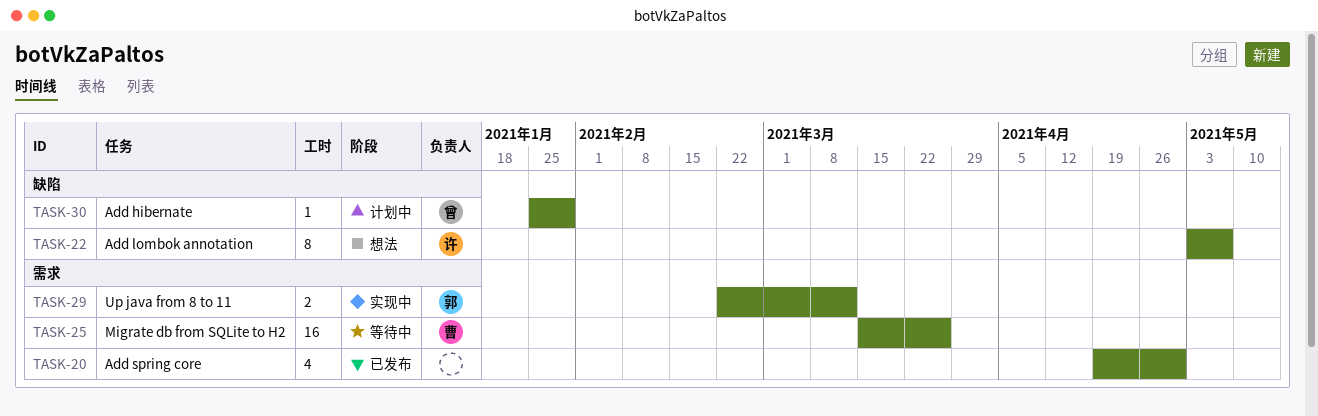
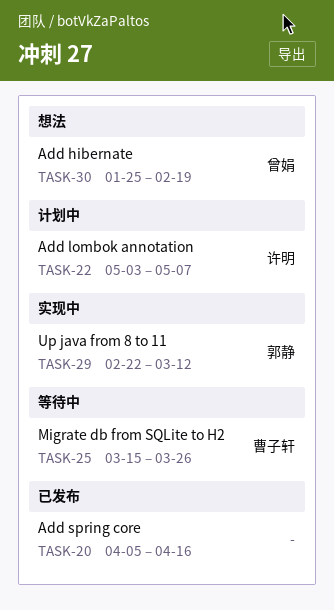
TASK-20, start: Apr 19 -> Apr 5
TASK-20, due: Apr 30 -> Apr 16
TASK-22, status: 想法 -> 计划中
TASK-30, status: 计划中 -> 想法
TASK-30, due: Jan 29 -> Feb 19

